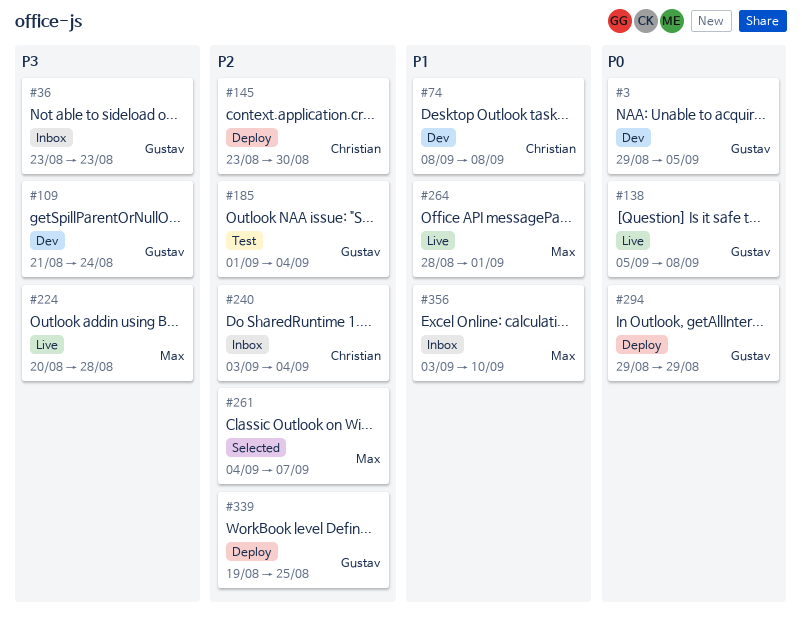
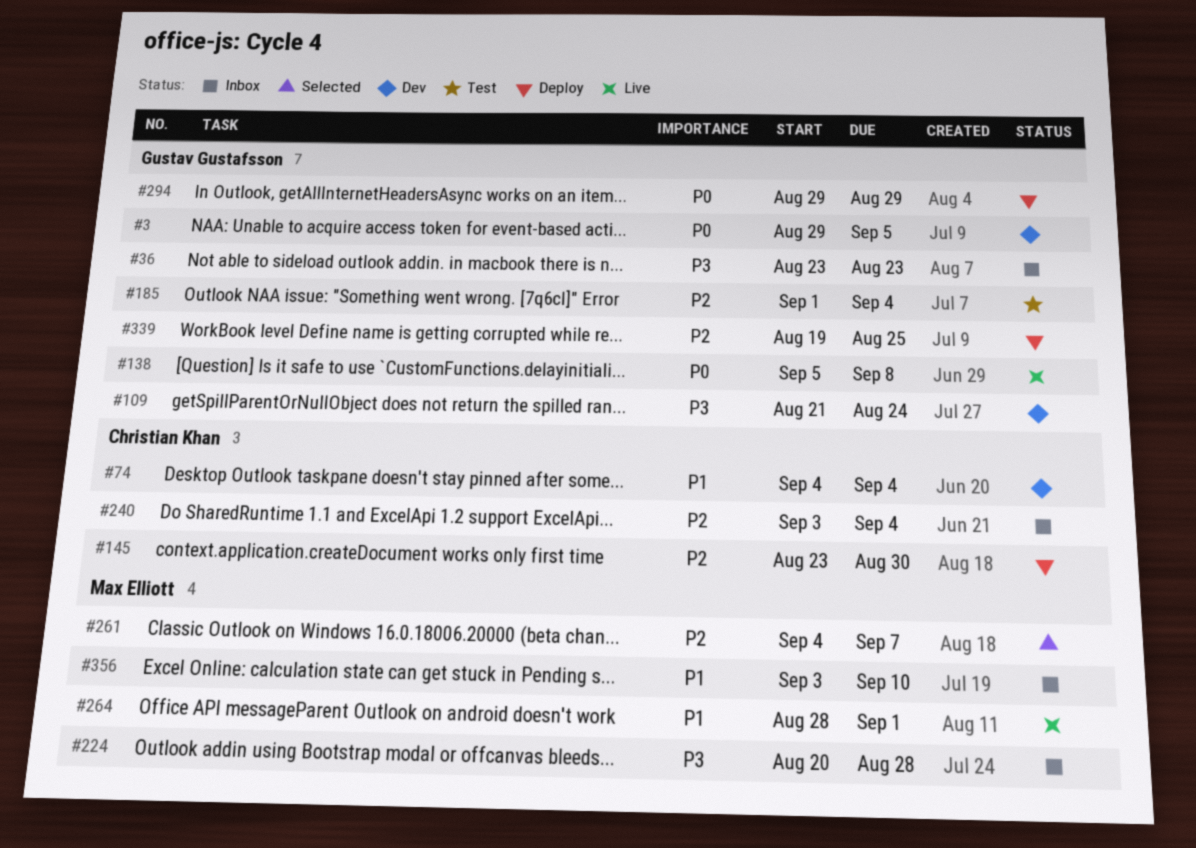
#74, start: Sep 8 -> Sep 4
#74, due: Sep 8 -> Sep 4
#224, status: Live -> Inbox

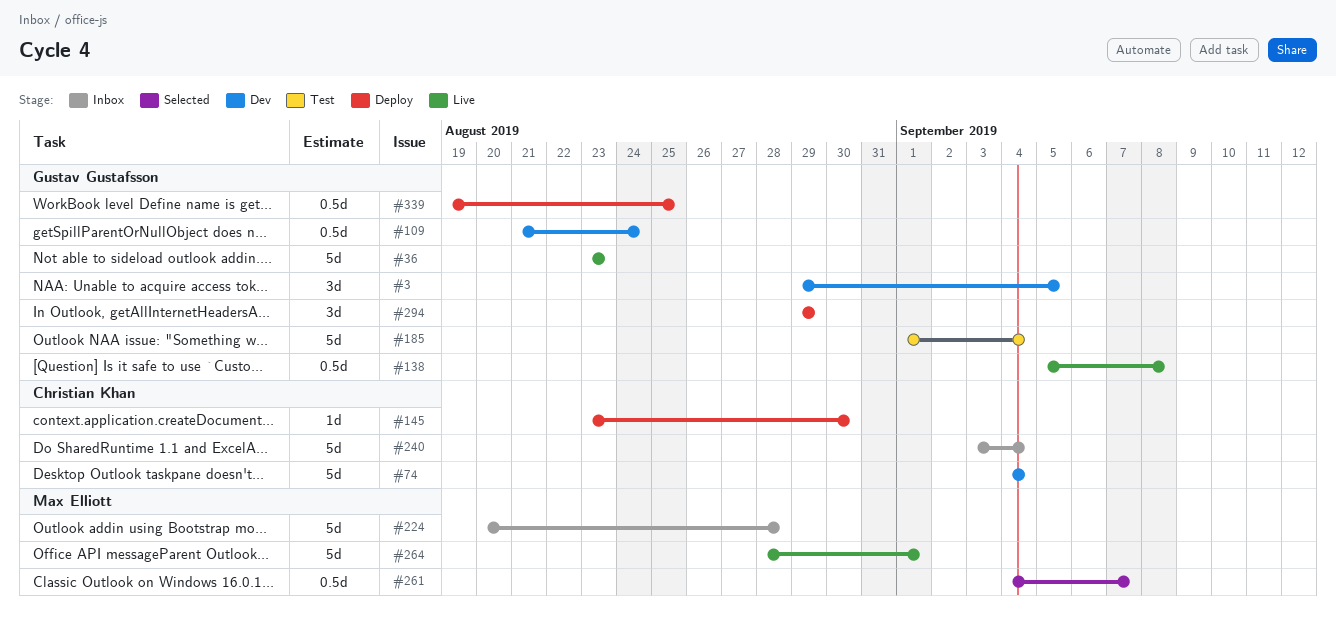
#36, status: Inbox -> Live
#356: present -> none

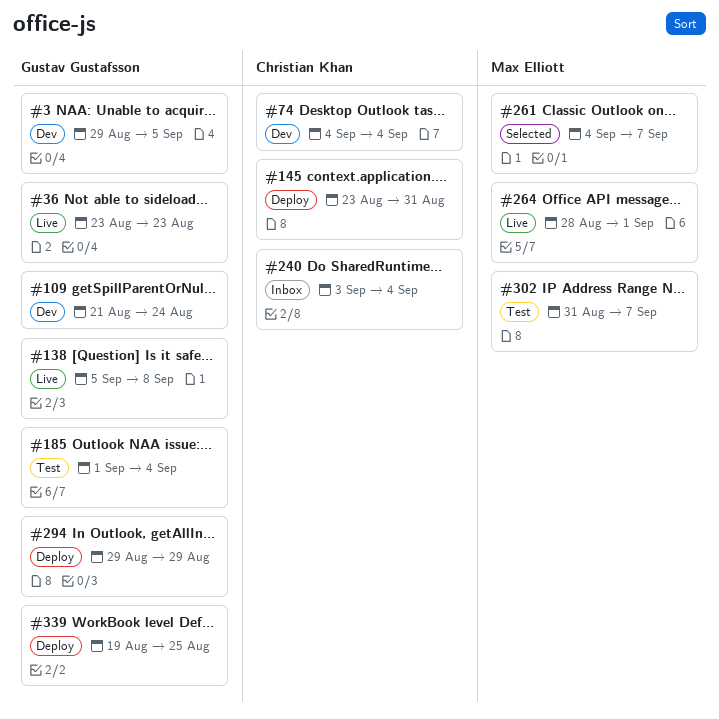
#145, due: Aug 30 -> Aug 31
#224: present -> none
#302: none -> present

